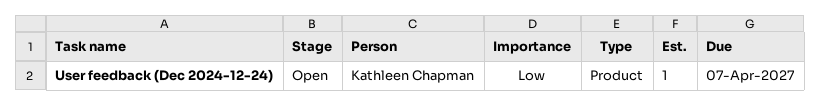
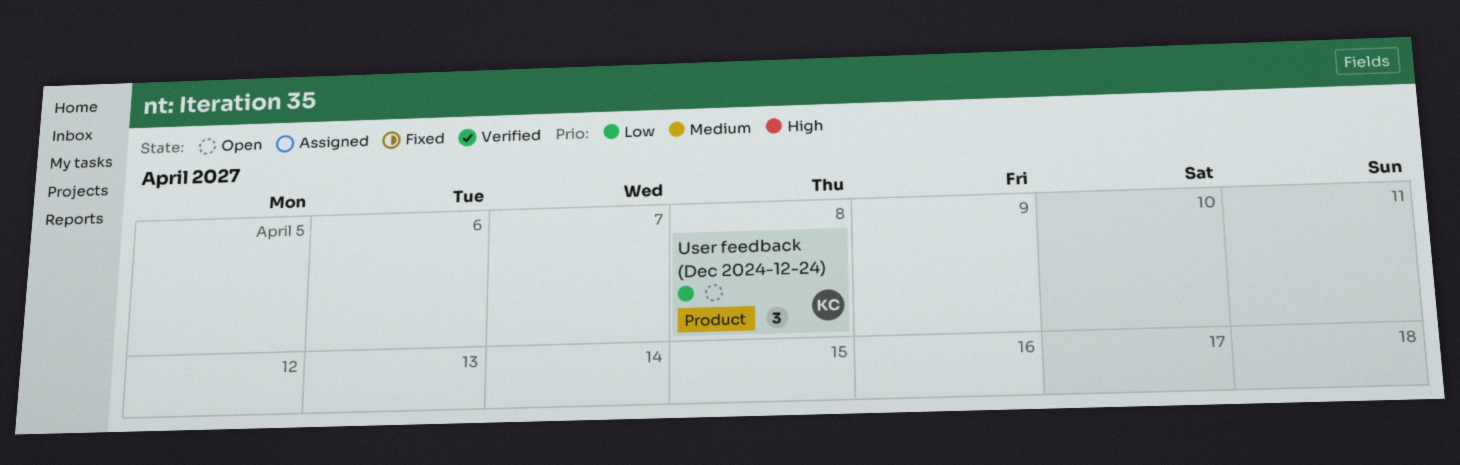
User feedback (Dec 2024-12-24), estimate: 1 -> 3
User feedback (Dec 2024-12-24), due: Apr 7 -> Apr 8

